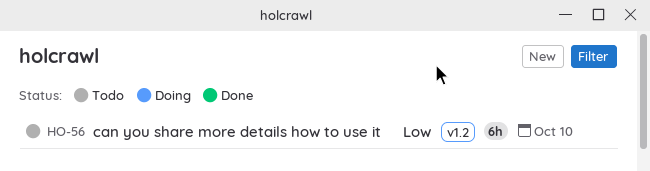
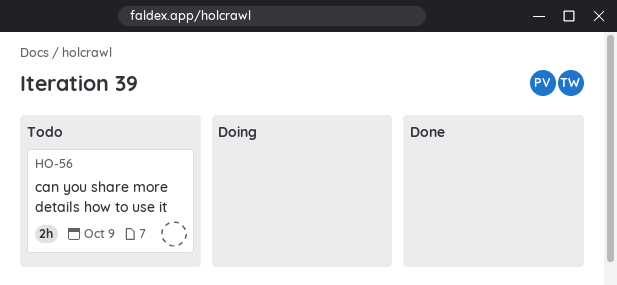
HO-56, estimate: 6h -> 2h
HO-56, due: Oct 10 -> Oct 9

